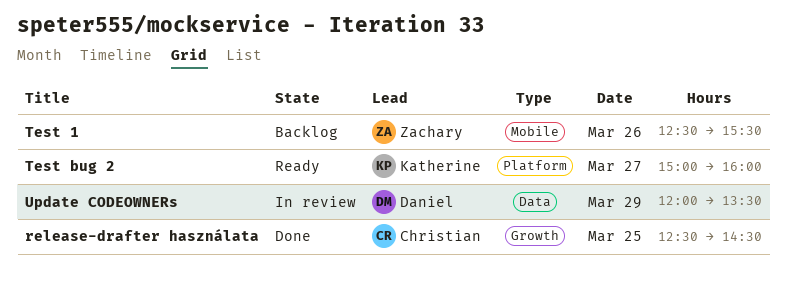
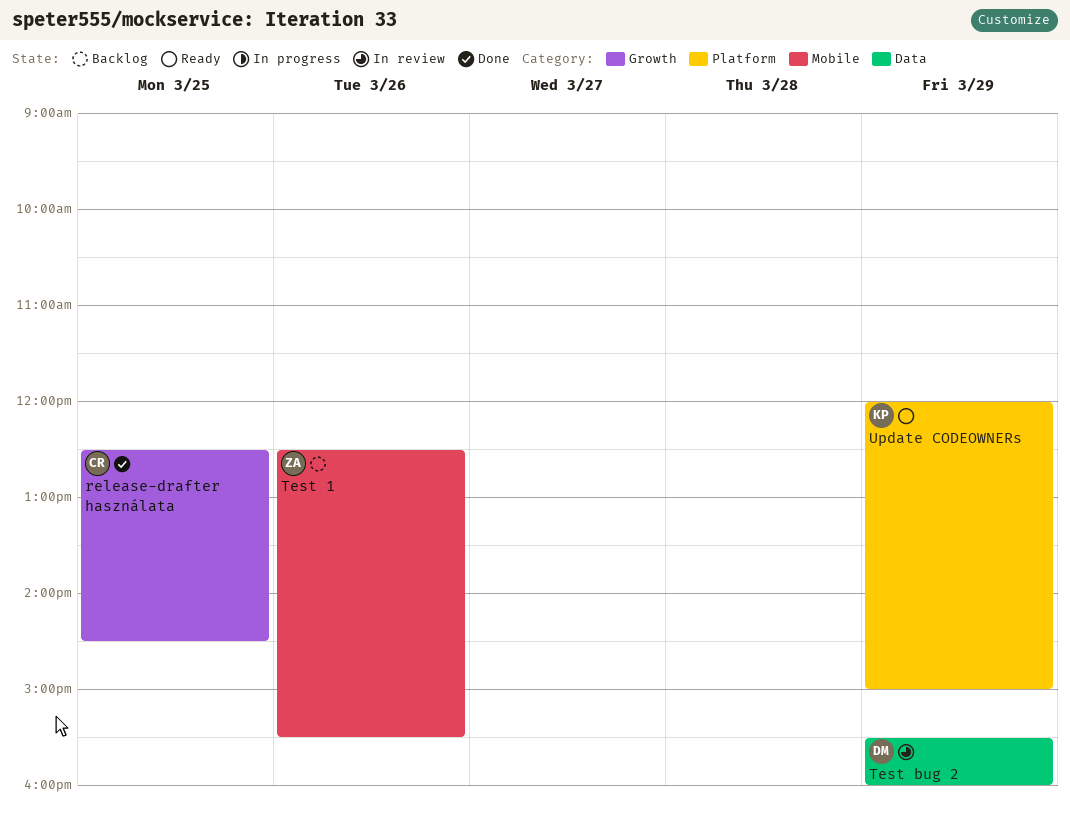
Test bug 2, status: Ready -> In review
Test bug 2, owner: Katherine -> Daniel
Test bug 2, label: Platform -> Data
Test bug 2, day: Mar 27 -> Mar 29
Test bug 2, begins: 15:00 -> 15:30
Update CODEOWNERs, status: In review -> Ready
Update CODEOWNERs, owner: Daniel -> Katherine
Update CODEOWNERs, label: Data -> Platform
Update CODEOWNERs, ends: 13:30 -> 15:00

